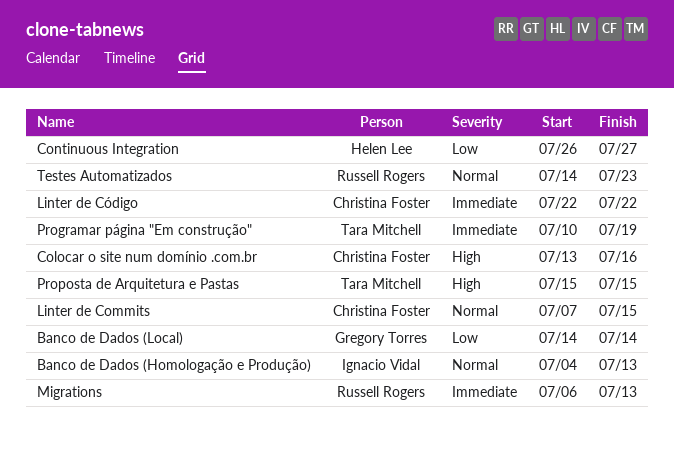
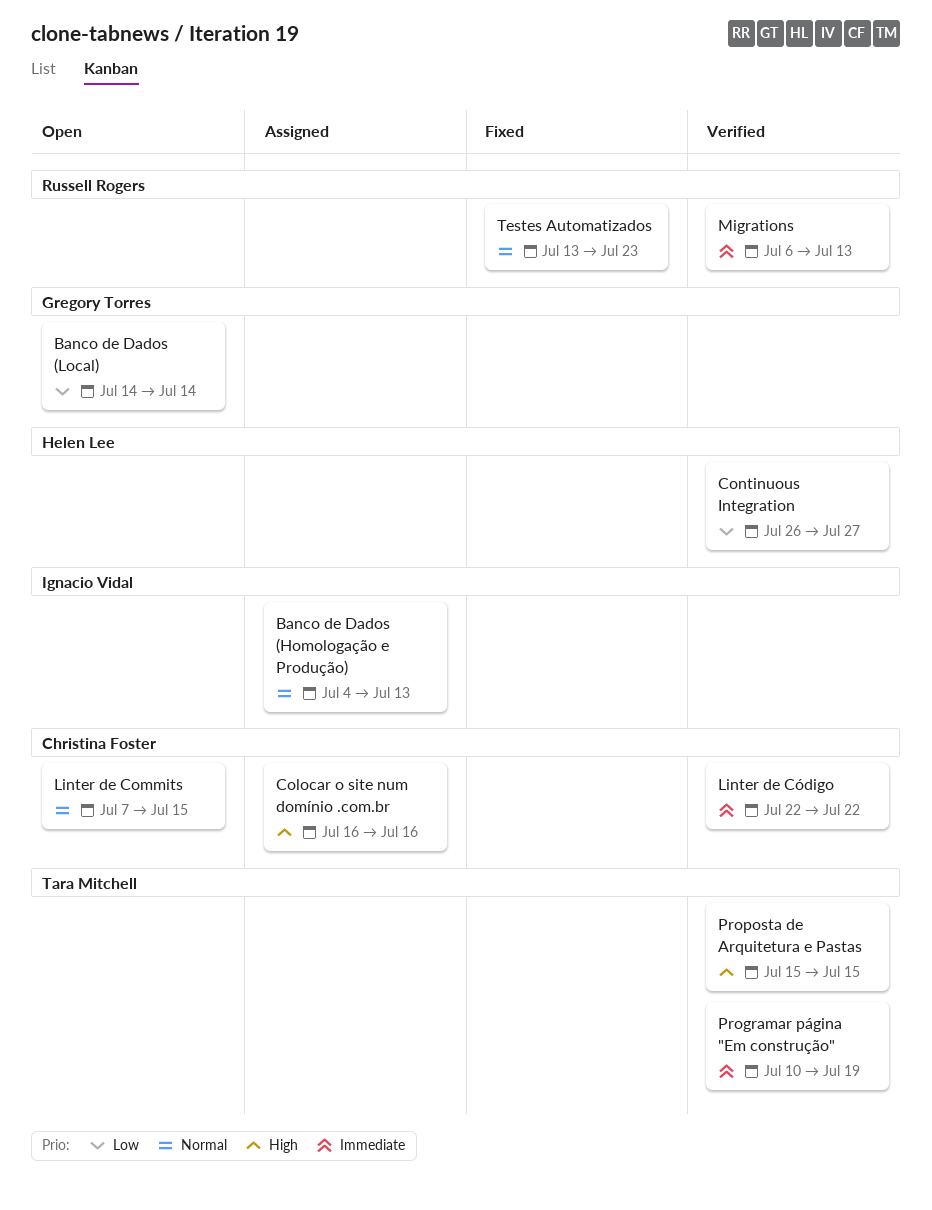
Colocar o site num domínio .com.br, start: Jul 13 -> Jul 16
Testes Automatizados, start: Jul 14 -> Jul 13

